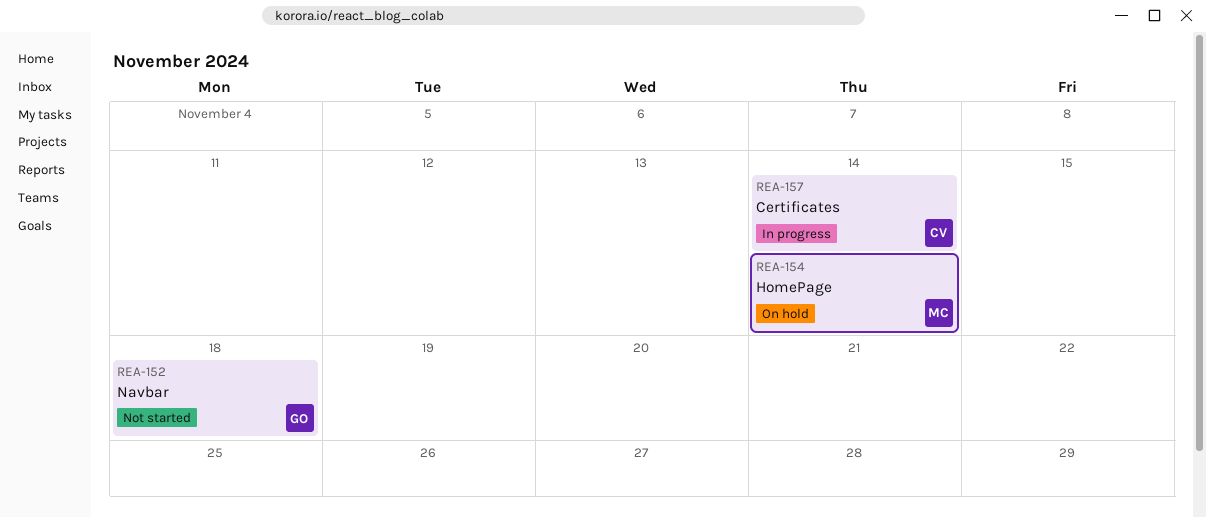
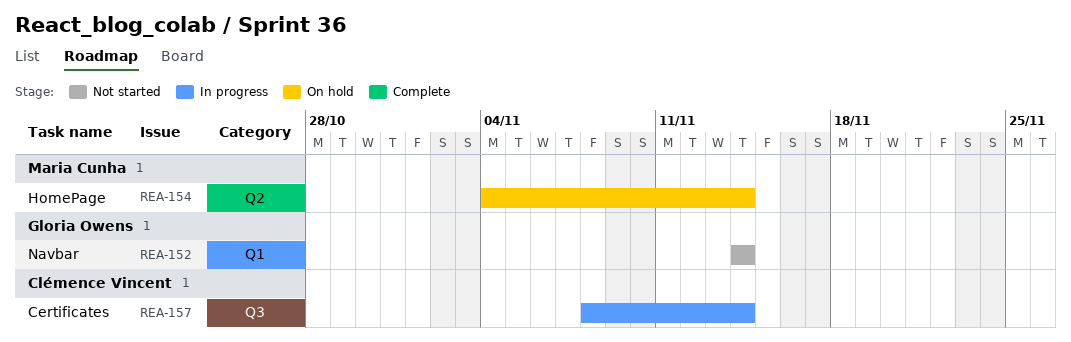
REA-152, due: Nov 18 -> Nov 14

